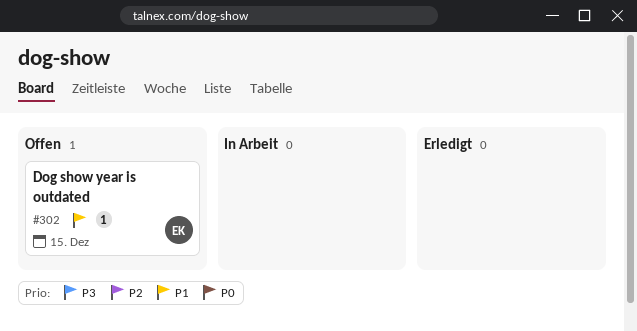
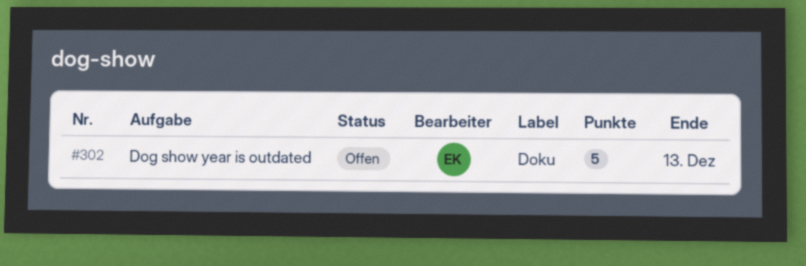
#302, estimate: 1 -> 5
#302, due: Dec 15 -> Dec 13

